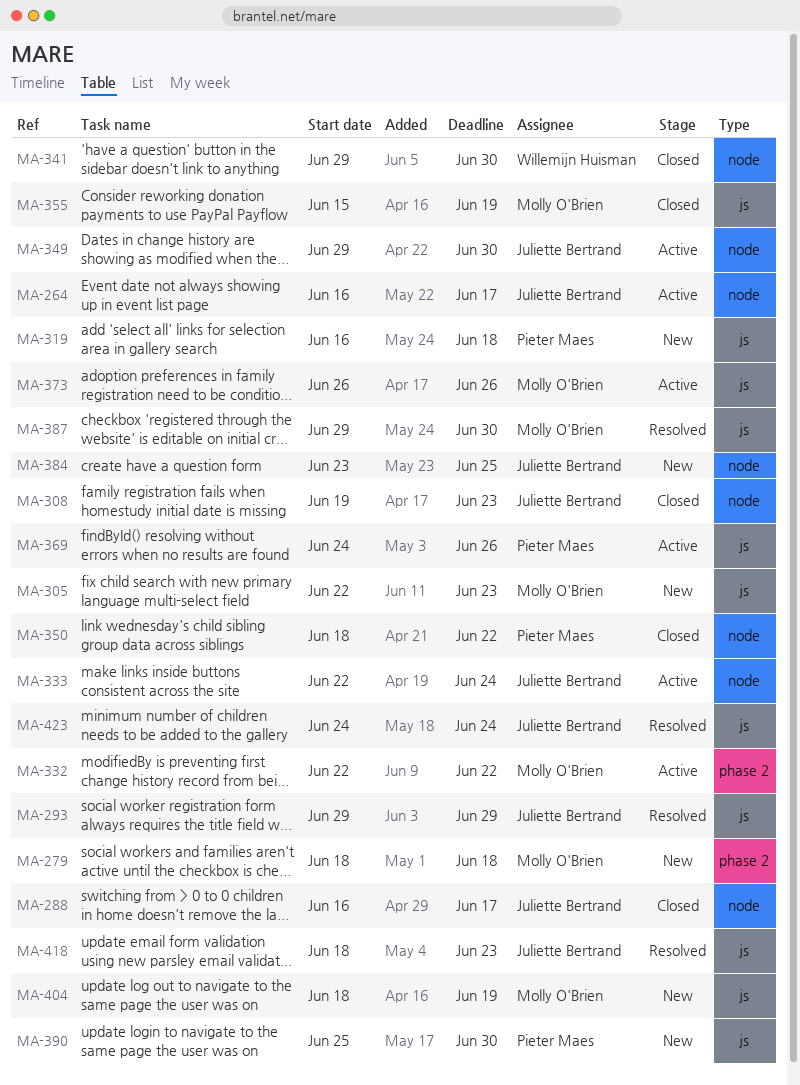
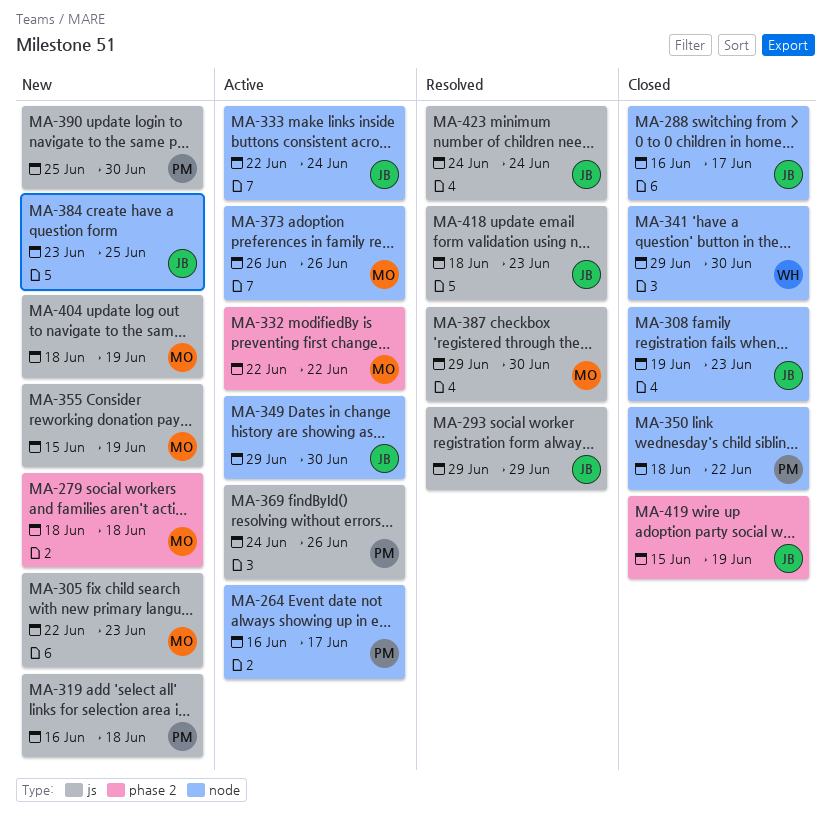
MA-264, owner: Juliette Bertrand -> Pieter Maes
MA-355, status: Closed -> New
MA-373, label: js -> node
MA-419: none -> present

